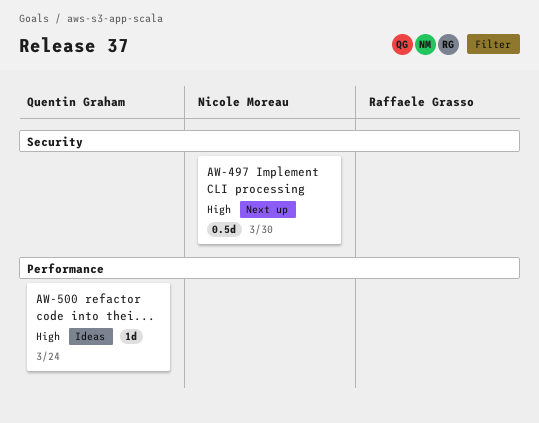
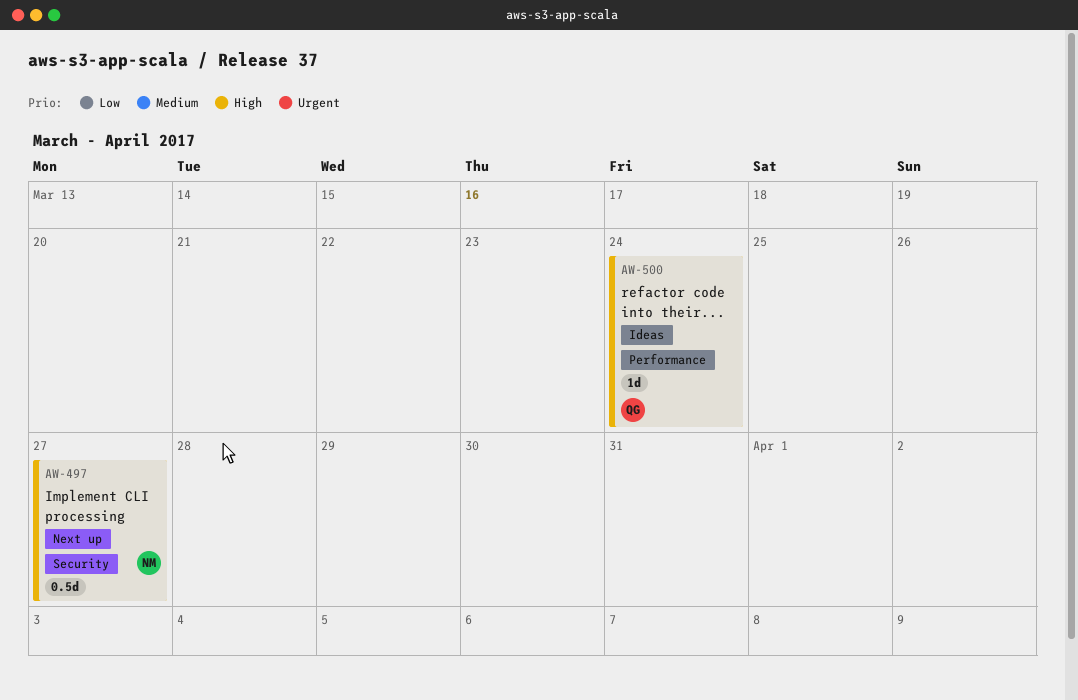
AW-497, due: Mar 30 -> Mar 27

